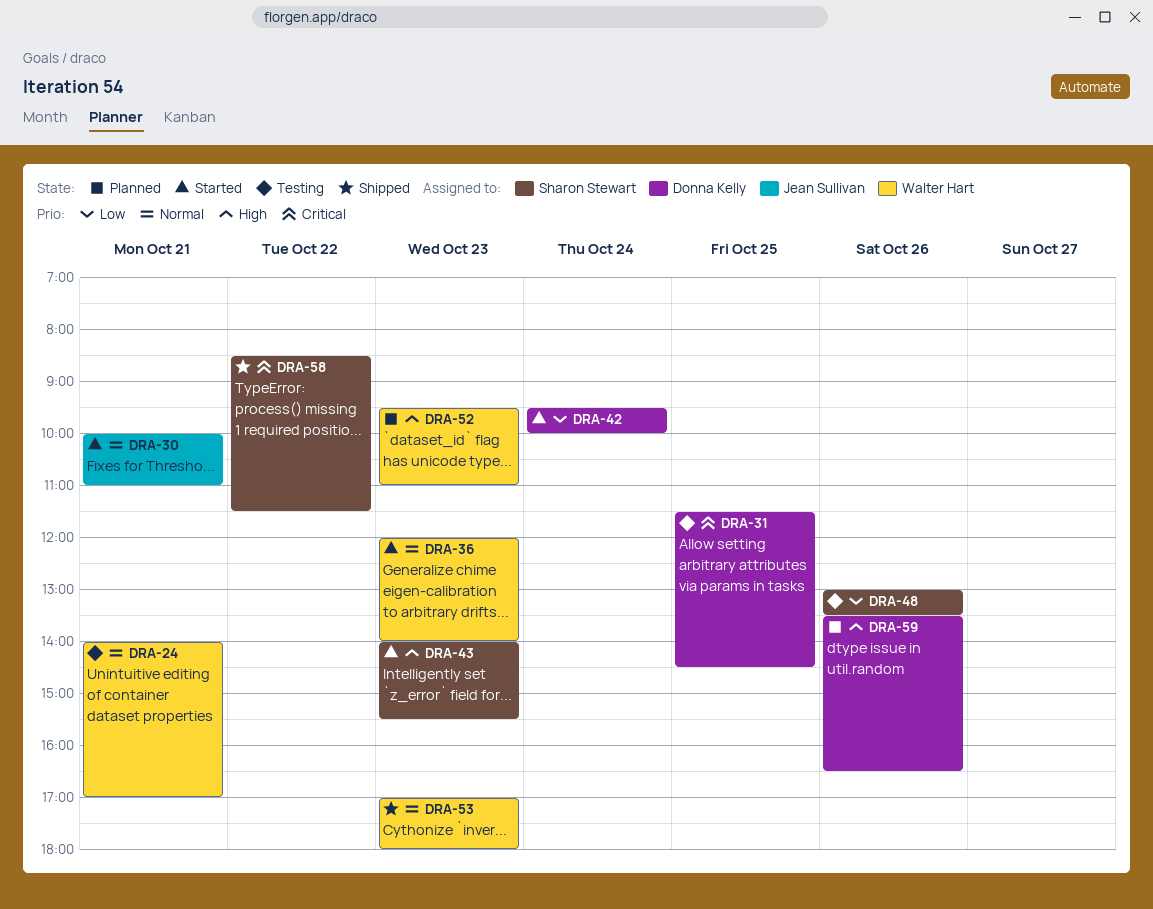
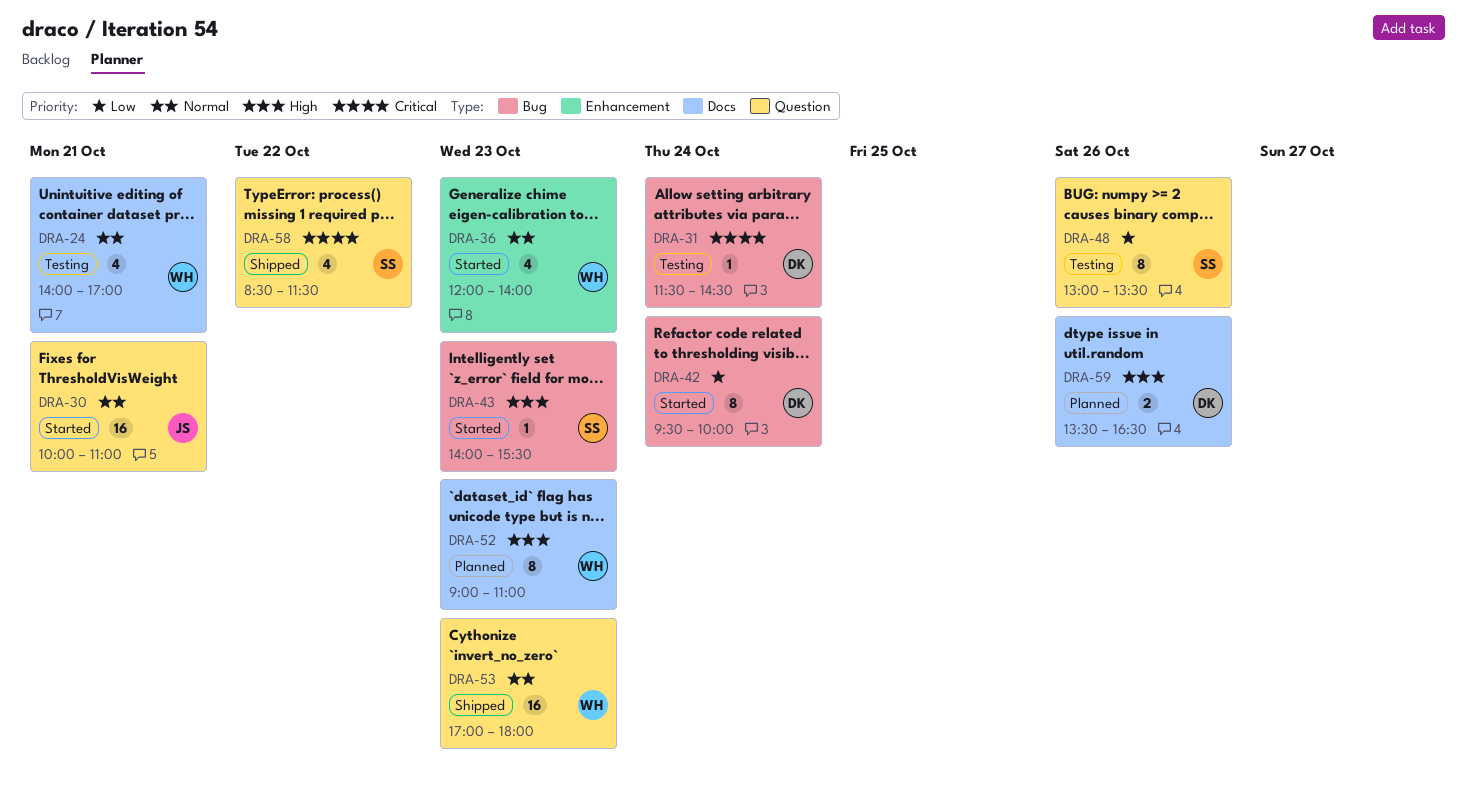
DRA-31, day: Oct 25 -> Oct 24
DRA-52, begins: 09:30 -> 09:00

